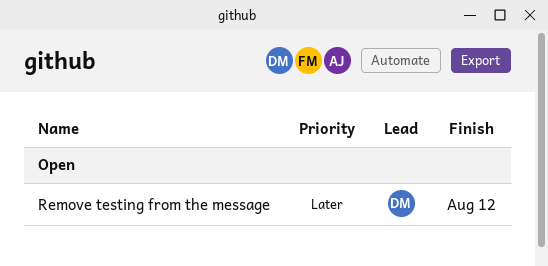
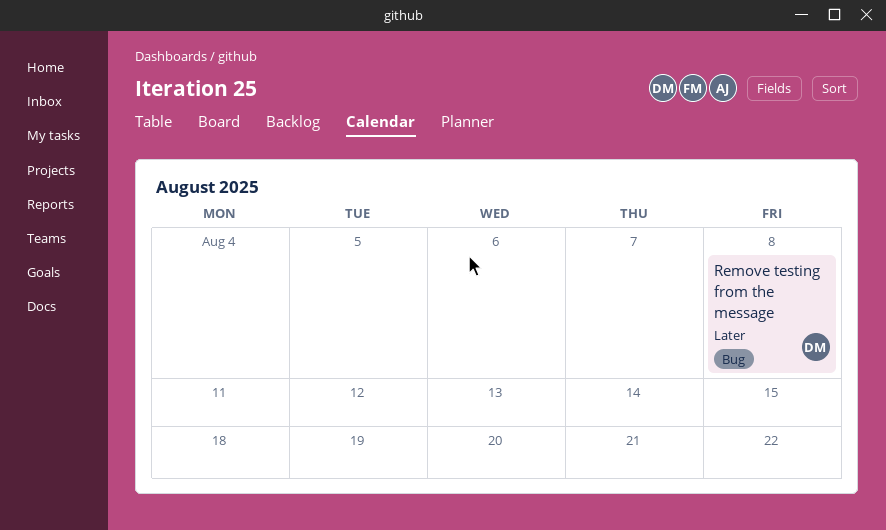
Remove testing from the message, due: Aug 12 -> Aug 8

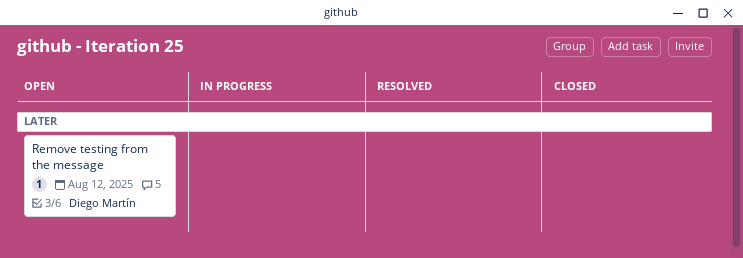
Remove testing from the message, due: Aug 8 -> Aug 12

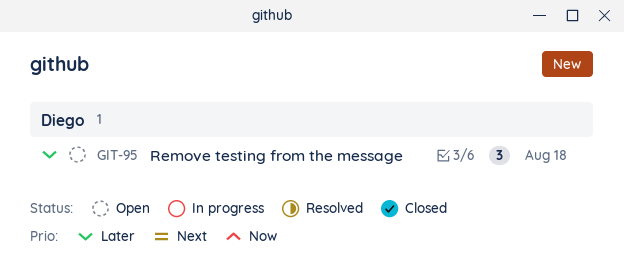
Remove testing from the message, estimate: 1 -> 3
Remove testing from the message, due: Aug 12 -> Aug 18

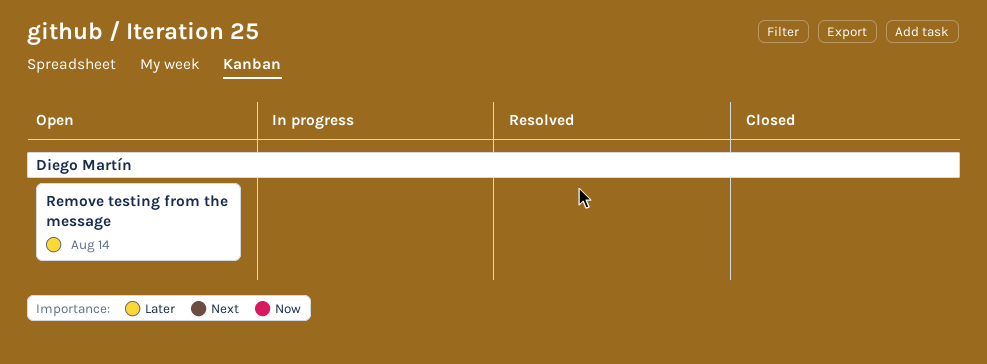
Remove testing from the message, due: Aug 18 -> Aug 14

